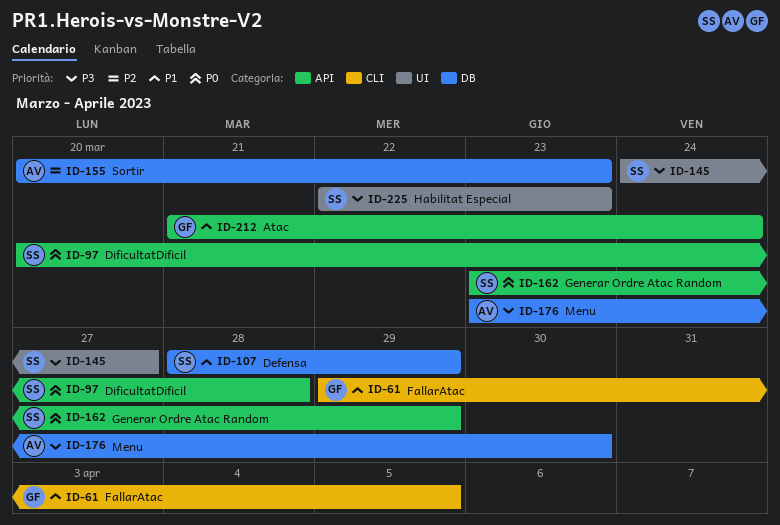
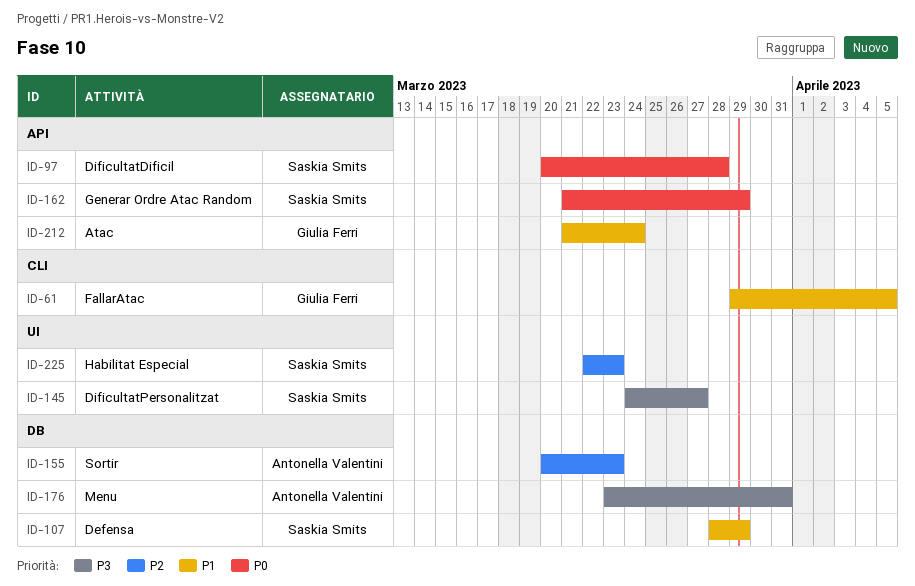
ID-162, start: Mar 23 -> Mar 21
ID-176, due: Mar 30 -> Mar 31
ID-225, priority: P3 -> P2

